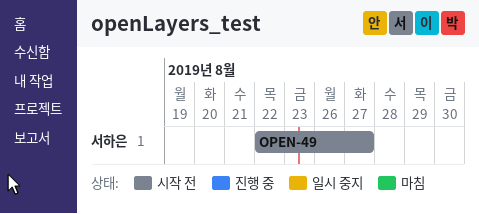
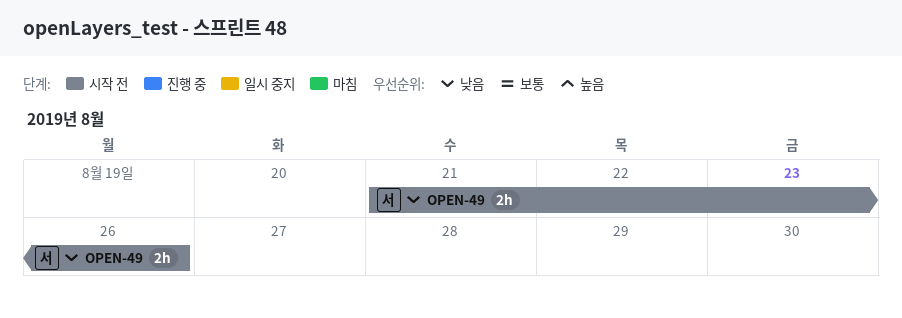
OPEN-49, start: Aug 22 -> Aug 21
OPEN-49, due: Aug 27 -> Aug 26

